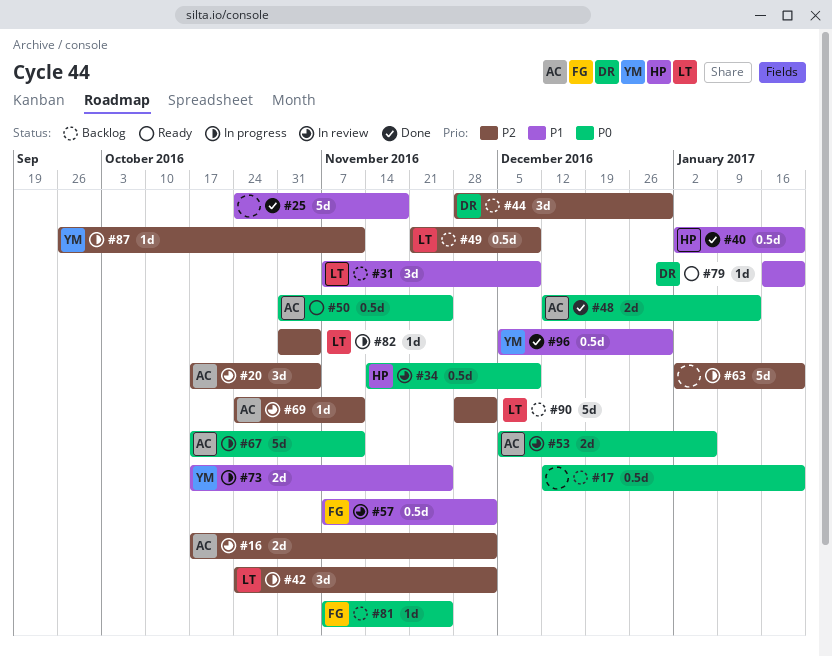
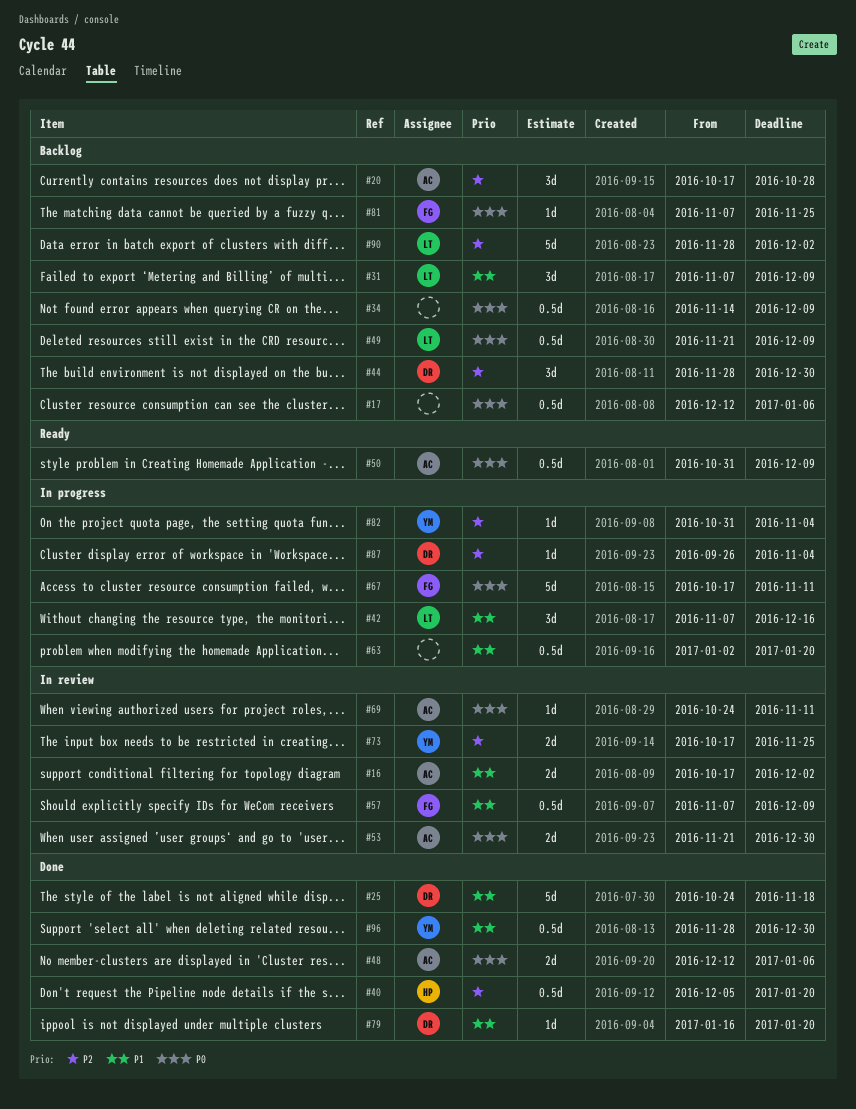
#16, priority: P2 -> P1
#17, due: Jan 20 -> Jan 6
#20, status: In review -> Backlog
#20, due: Nov 4 -> Oct 28
#25, owner: none -> DR
#34, status: In review -> Backlog
#34, owner: HP -> none
#40, priority: P1 -> P2
#40, start: Jan 2 -> Dec 5
#42, priority: P2 -> P1
#42, start: Oct 24 -> Nov 7
#42, due: Dec 2 -> Dec 16
#48, due: Jan 13 -> Jan 6
#49, priority: P2 -> P0
#50, due: Nov 25 -> Dec 9
#53, start: Dec 5 -> Nov 21
#53, due: Jan 6 -> Dec 30
#57, due: Dec 2 -> Dec 9
#63, priority: P2 -> P1
#63, estimate: 5d -> 0.5d
#67, owner: AC -> FG
#69, priority: P2 -> P0
#73, status: In progress -> In review
#73, priority: P1 -> P2
#79, status: Ready -> Done
#82, owner: LT -> YM
#87, owner: YM -> DR
#87, due: Nov 11 -> Nov 4
#96, start: Dec 5 -> Nov 28

